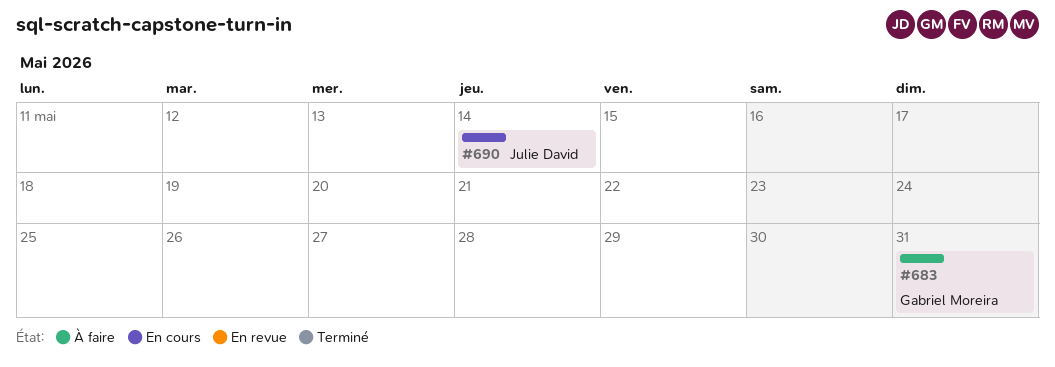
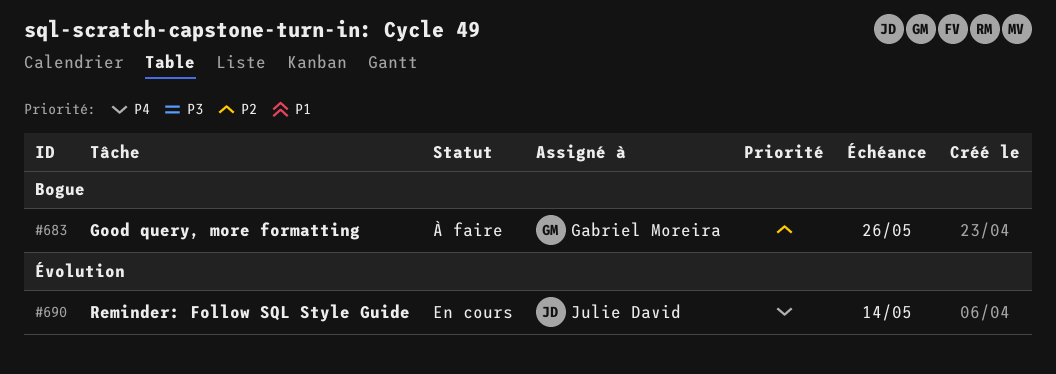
#683, due: May 31 -> May 26

